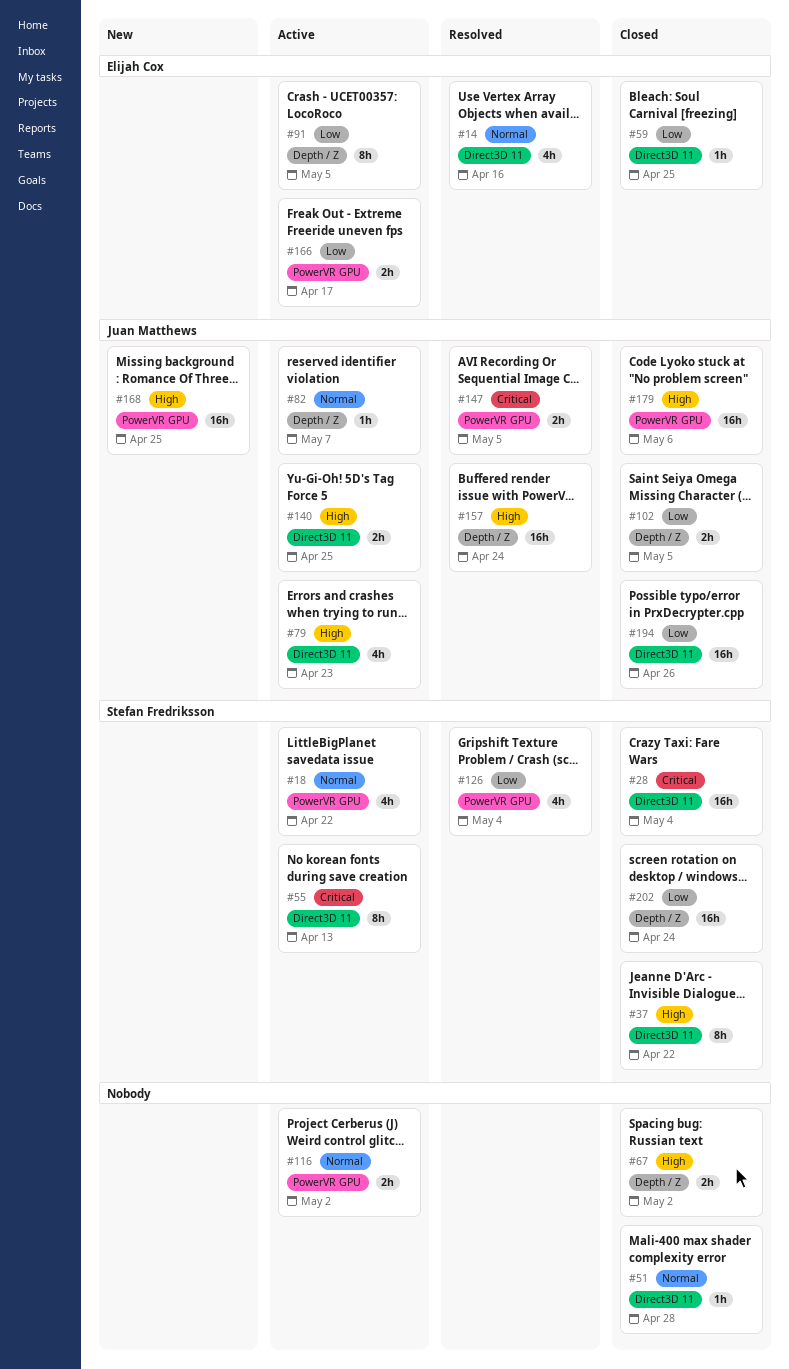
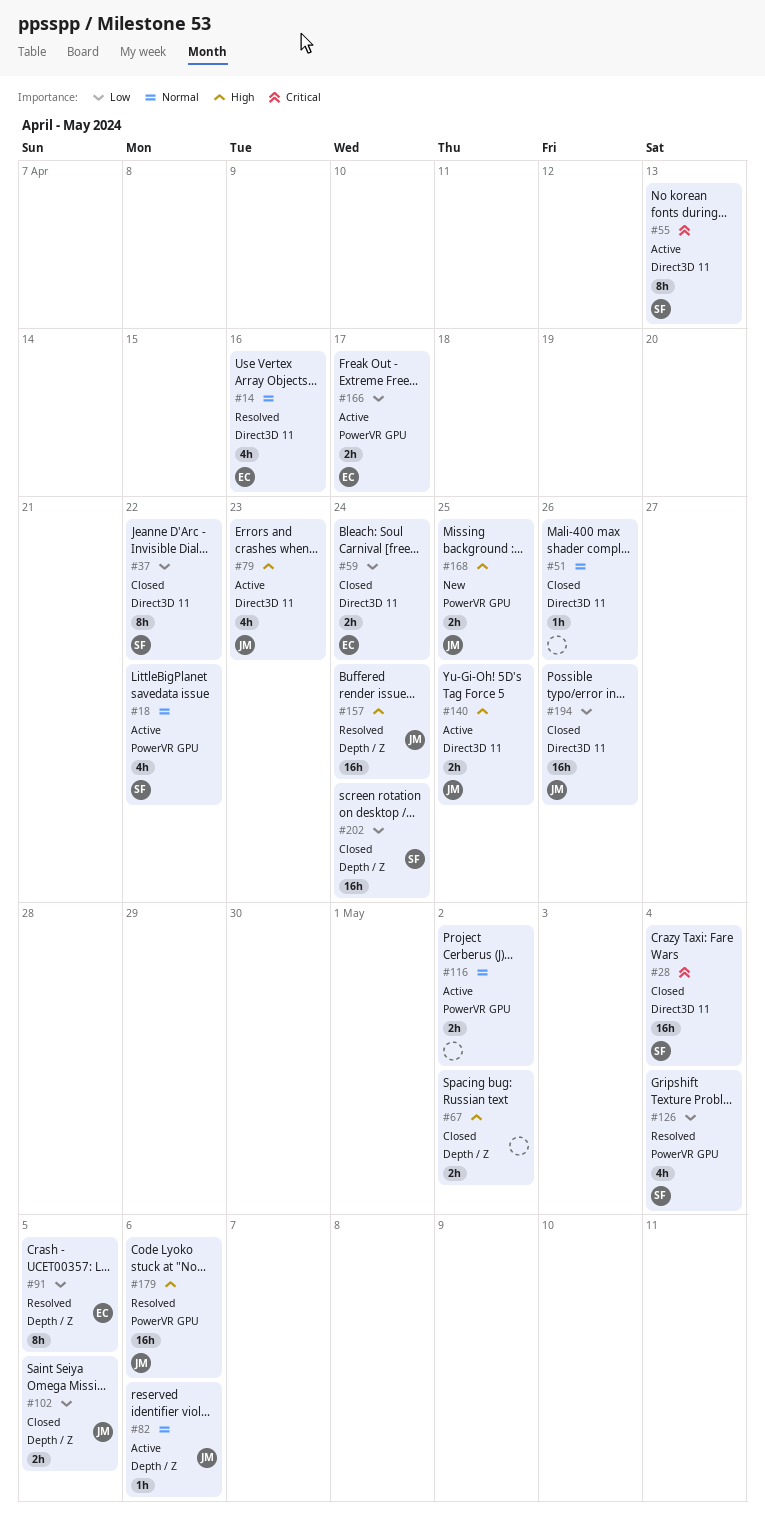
#37, priority: High -> Low
#51, due: Apr 28 -> Apr 26
#59, estimate: 1h -> 2h
#59, due: Apr 25 -> Apr 24
#82, due: May 7 -> May 6
#91, status: Active -> Resolved
#147: present -> none
#168, estimate: 16h -> 2h
#179, status: Closed -> Resolved

